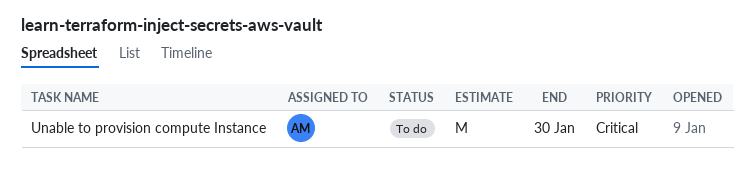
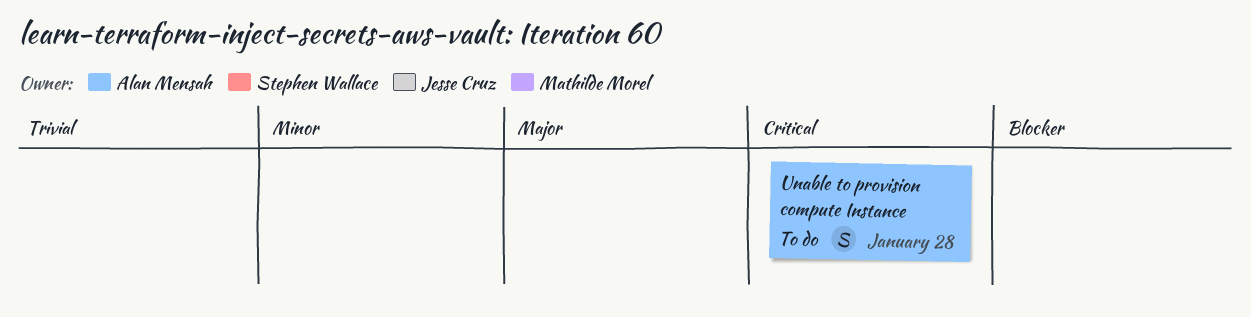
Unable to provision compute Instance, estimate: M -> S
Unable to provision compute Instance, due: Jan 30 -> Jan 28

